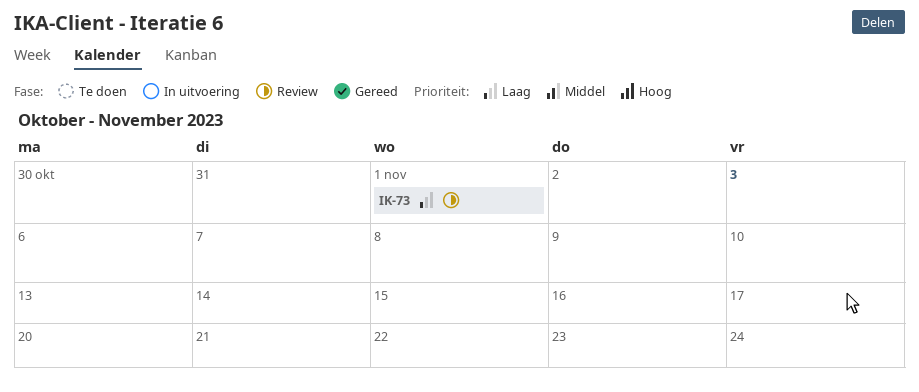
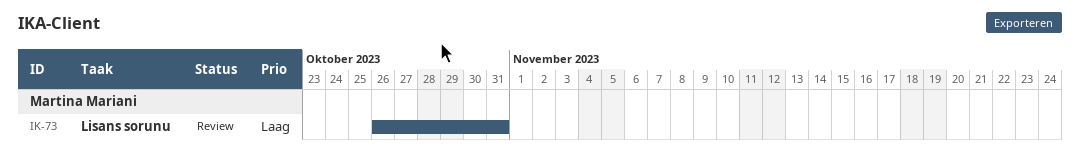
IK-73, due: Nov 1 -> Oct 31

